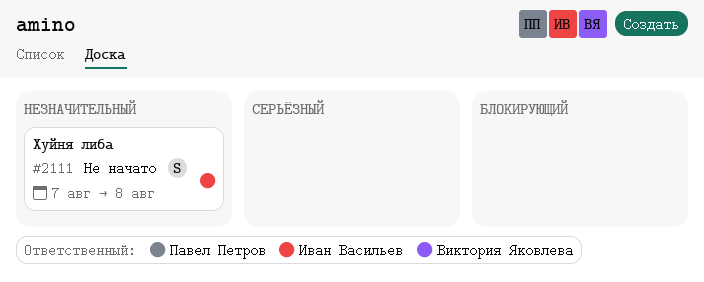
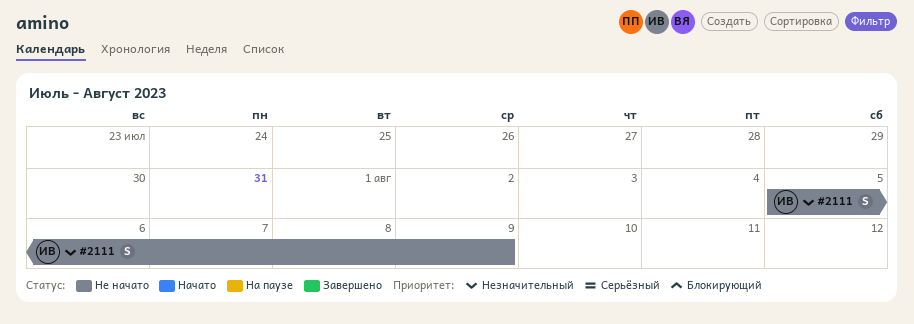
#2111, start: Aug 7 -> Aug 5
#2111, due: Aug 8 -> Aug 9

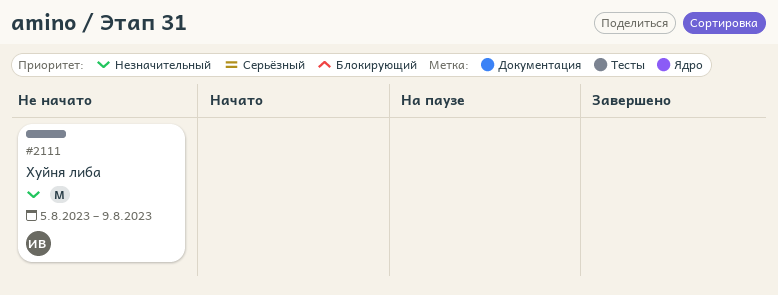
#2111, estimate: S -> M

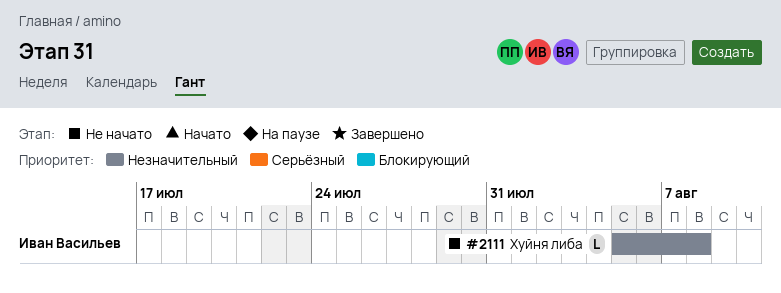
#2111, estimate: M -> L
#2111, due: Aug 9 -> Aug 8

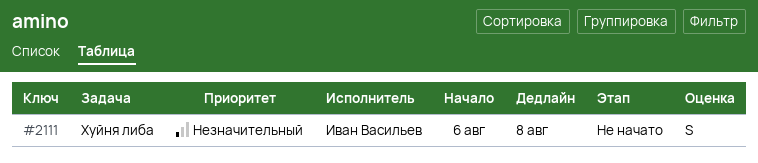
#2111, estimate: L -> S
#2111, start: Aug 5 -> Aug 6

